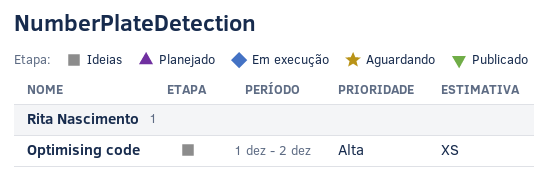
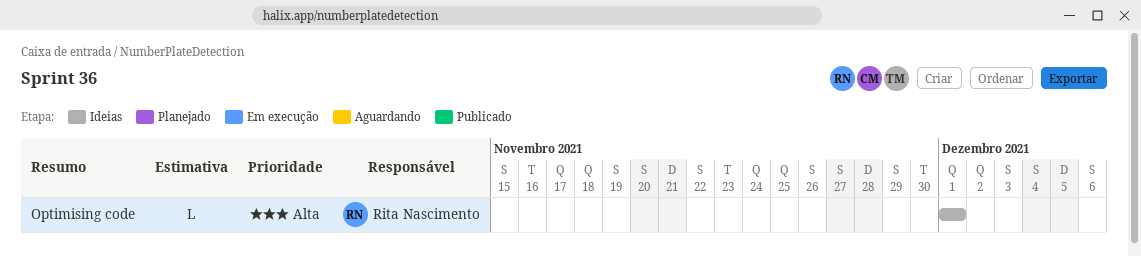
Optimising code, estimate: XS -> L
Optimising code, due: Dec 2 -> Dec 1

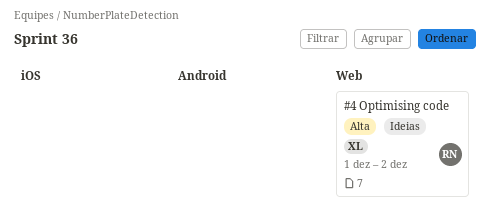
Optimising code, estimate: L -> XL
Optimising code, due: Dec 1 -> Dec 2

